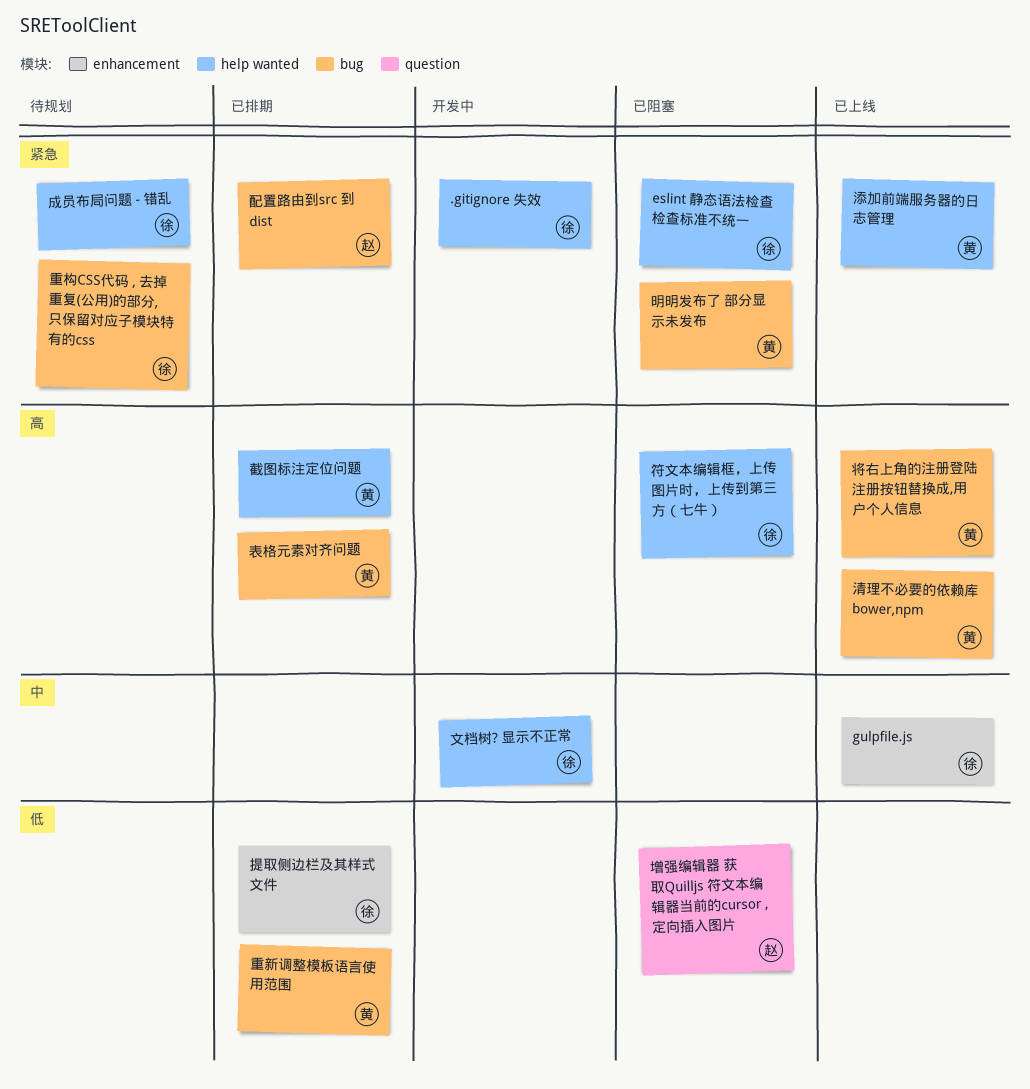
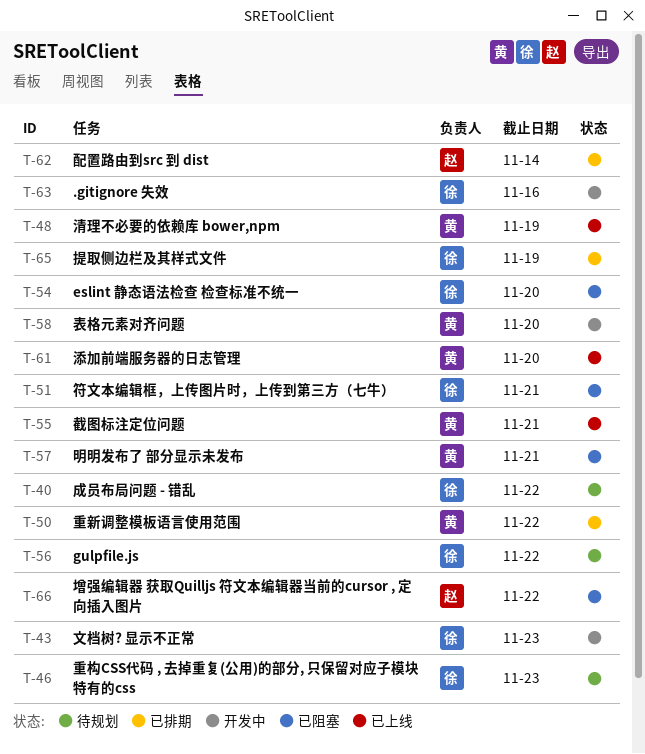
gulpfile.js, status: 已上线 -> 待规划
将右上角的注册登陆注册按钮替换成,用户个人信息: present -> none
截图标注定位问题, status: 已排期 -> 已上线
表格元素对齐问题, status: 已排期 -> 开发中

